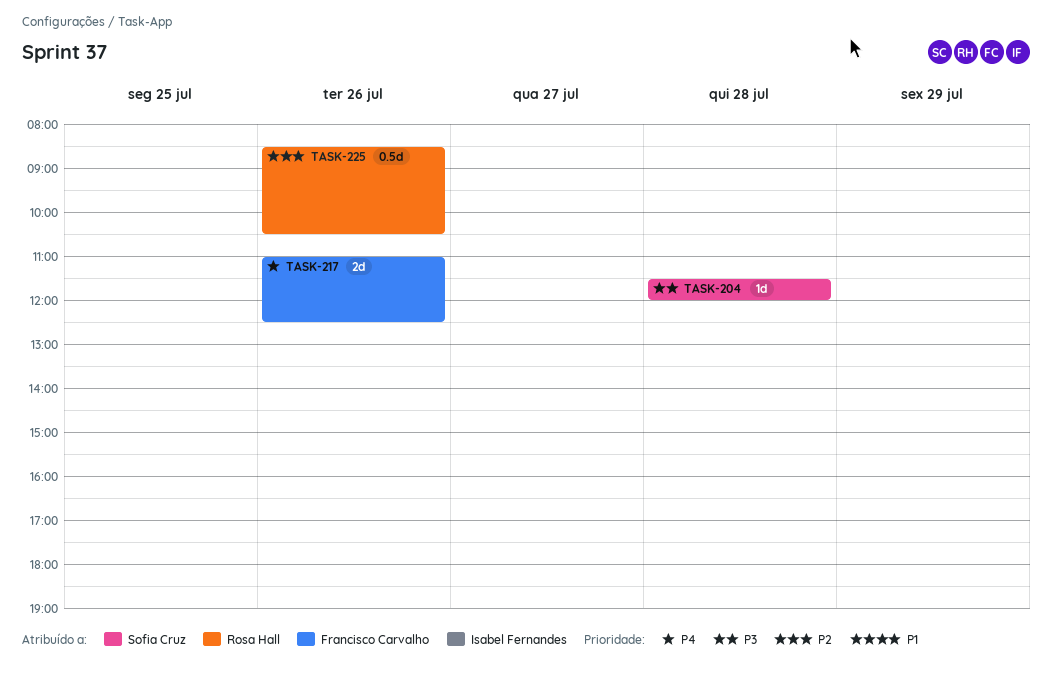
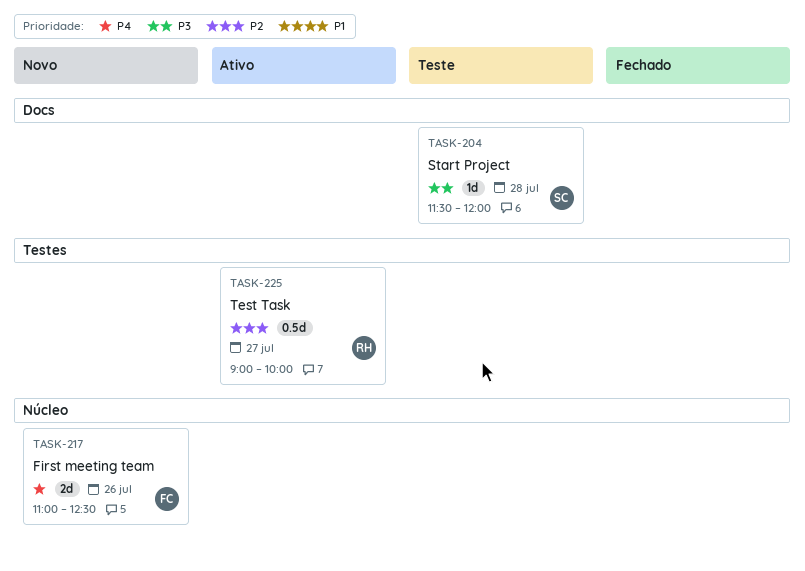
TASK-225, day: Jul 26 -> Jul 27
TASK-225, begins: 08:30 -> 09:00
TASK-225, ends: 10:30 -> 10:00

